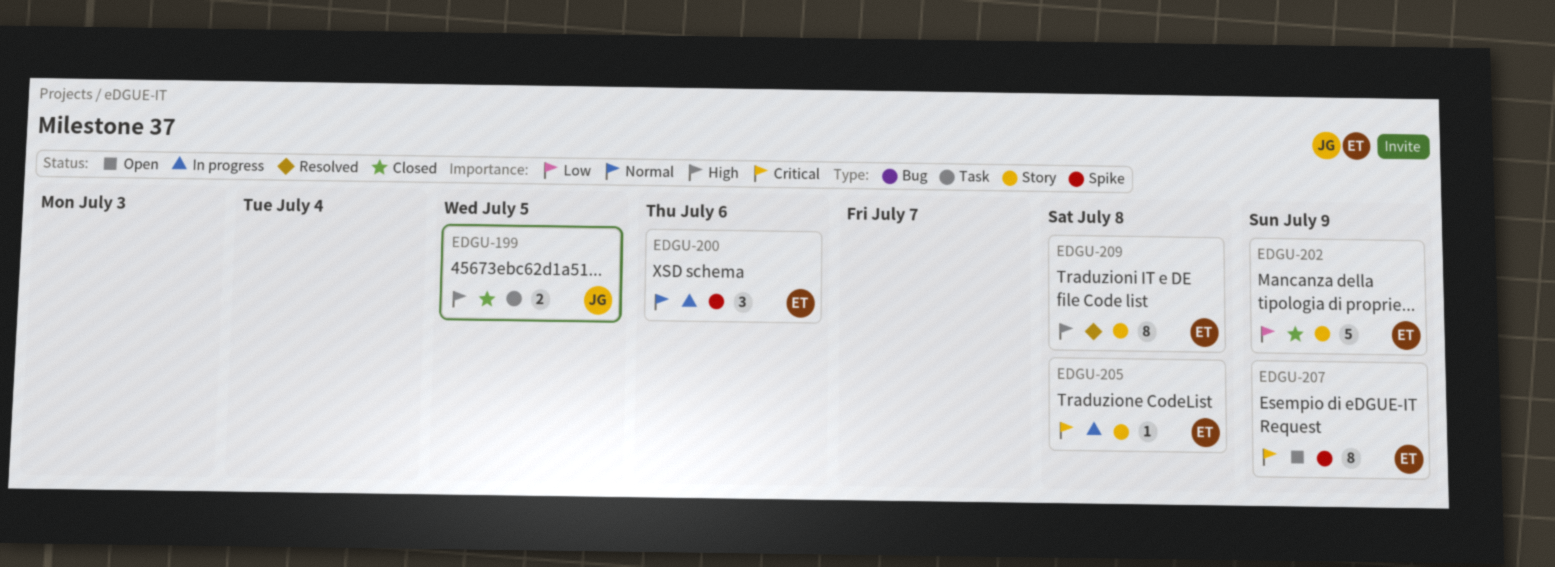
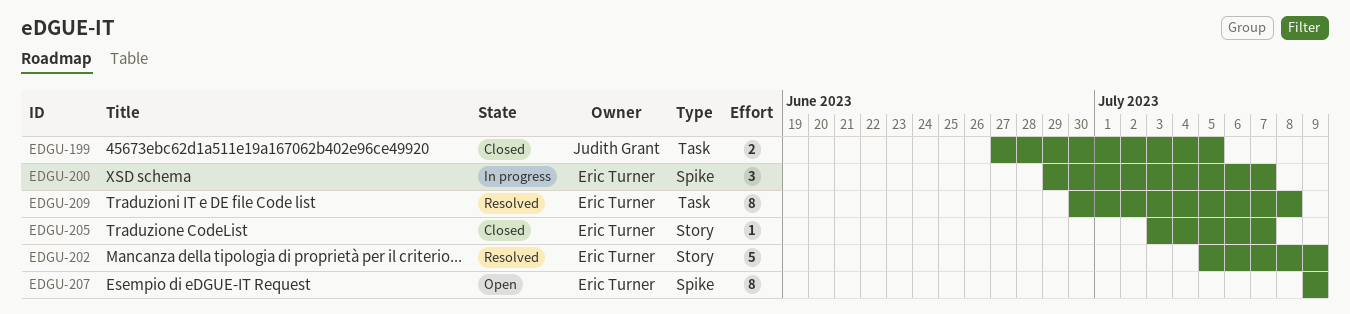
EDGU-200, due: Jul 6 -> Jul 7
EDGU-202, status: Closed -> Resolved
EDGU-205, status: In progress -> Closed
EDGU-205, due: Jul 8 -> Jul 7
EDGU-209, label: Story -> Task

